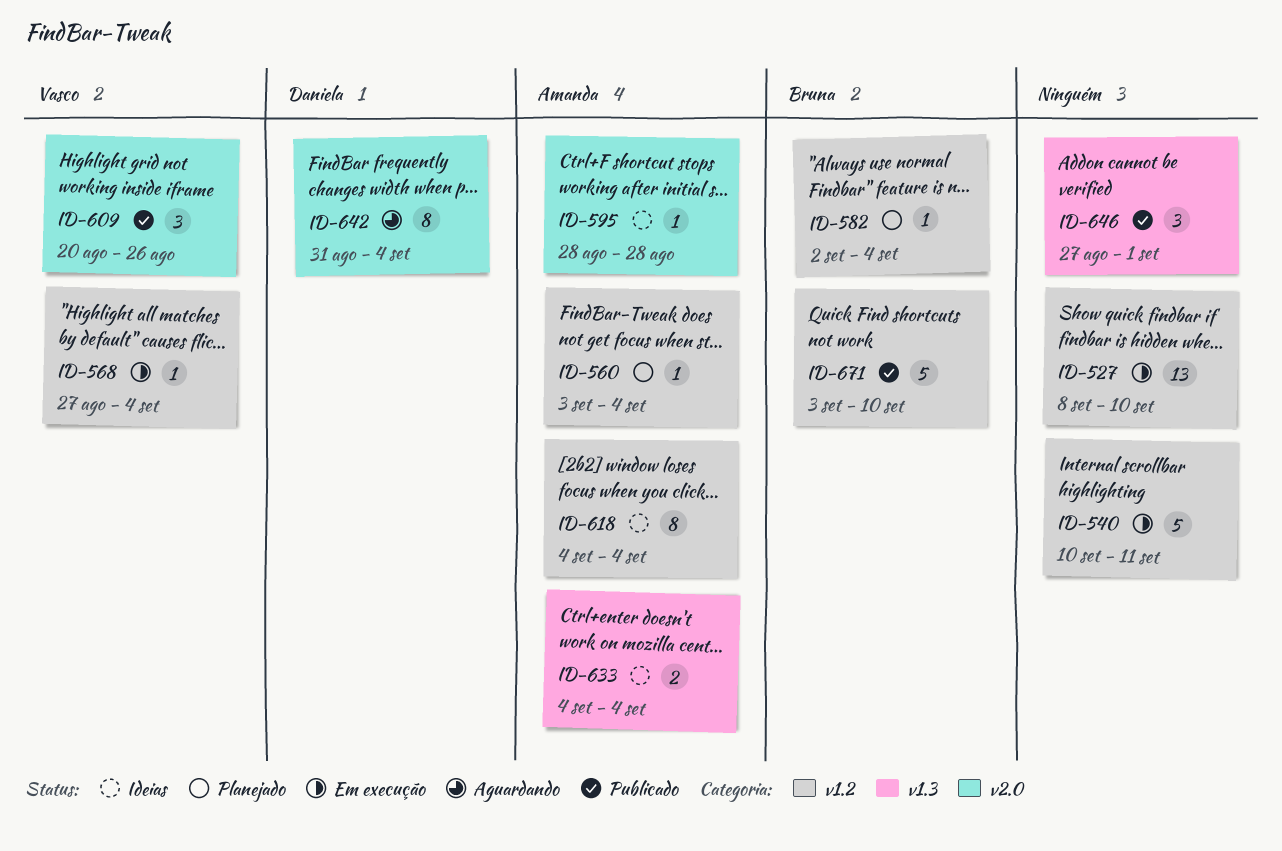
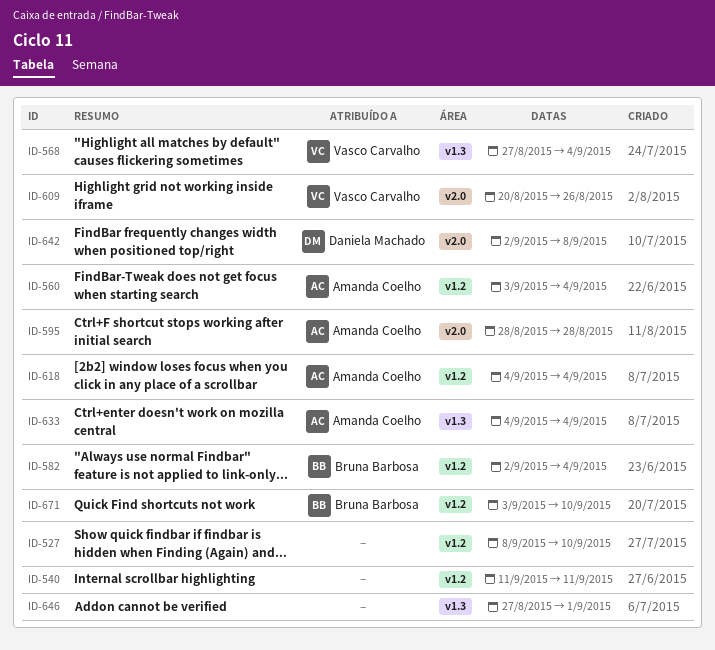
ID-540, start: Sep 10 -> Sep 11
ID-568, label: v1.2 -> v1.3
ID-642, start: Aug 31 -> Sep 2
ID-642, due: Sep 4 -> Sep 8

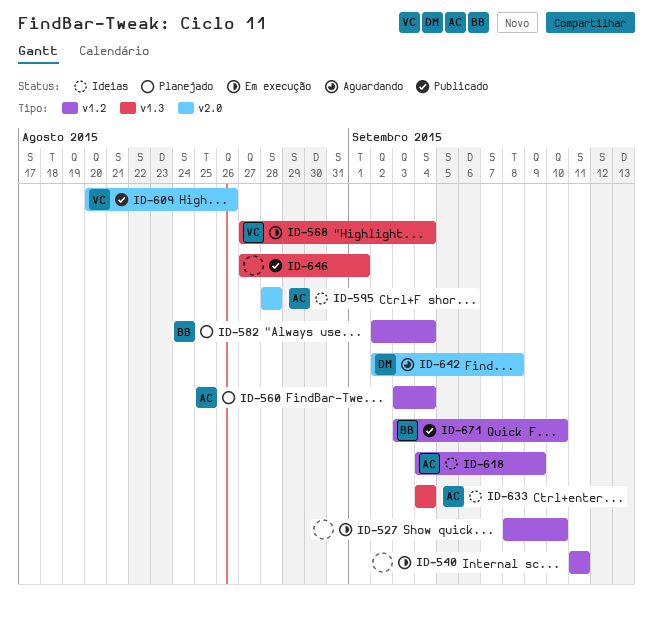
ID-618, due: Sep 4 -> Sep 9

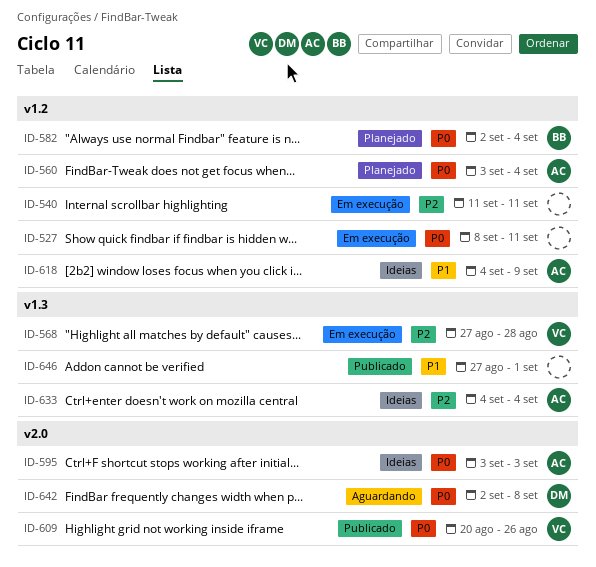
ID-527, due: Sep 10 -> Sep 11
ID-568, due: Sep 4 -> Aug 28
ID-595, start: Aug 28 -> Sep 3
ID-595, due: Aug 28 -> Sep 3
ID-671: present -> none

